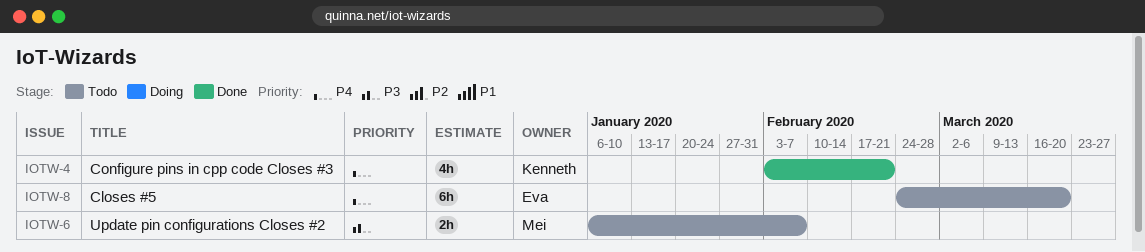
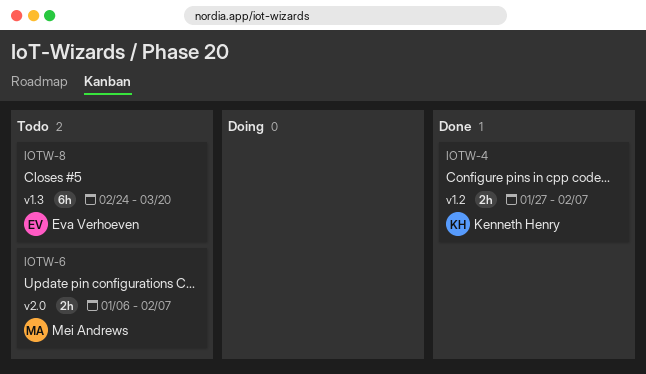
IOTW-4, estimate: 4h -> 2h
IOTW-4, start: Feb 3 -> Jan 27
IOTW-4, due: Feb 21 -> Feb 7

